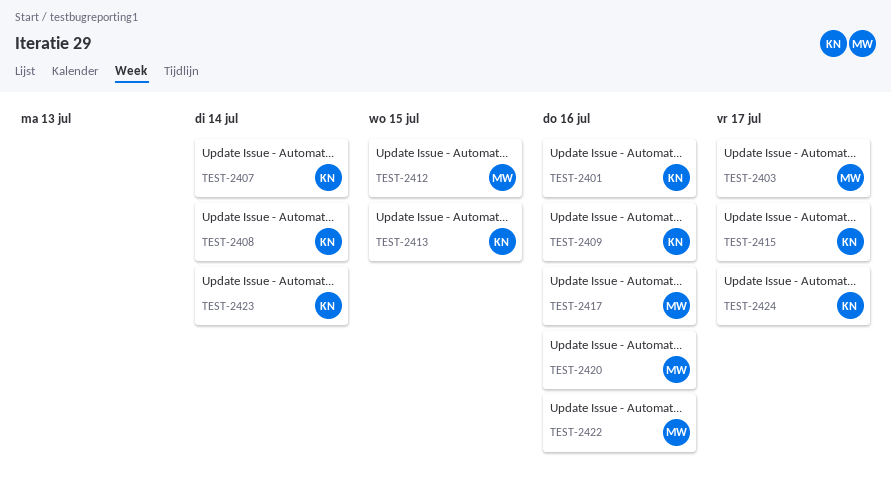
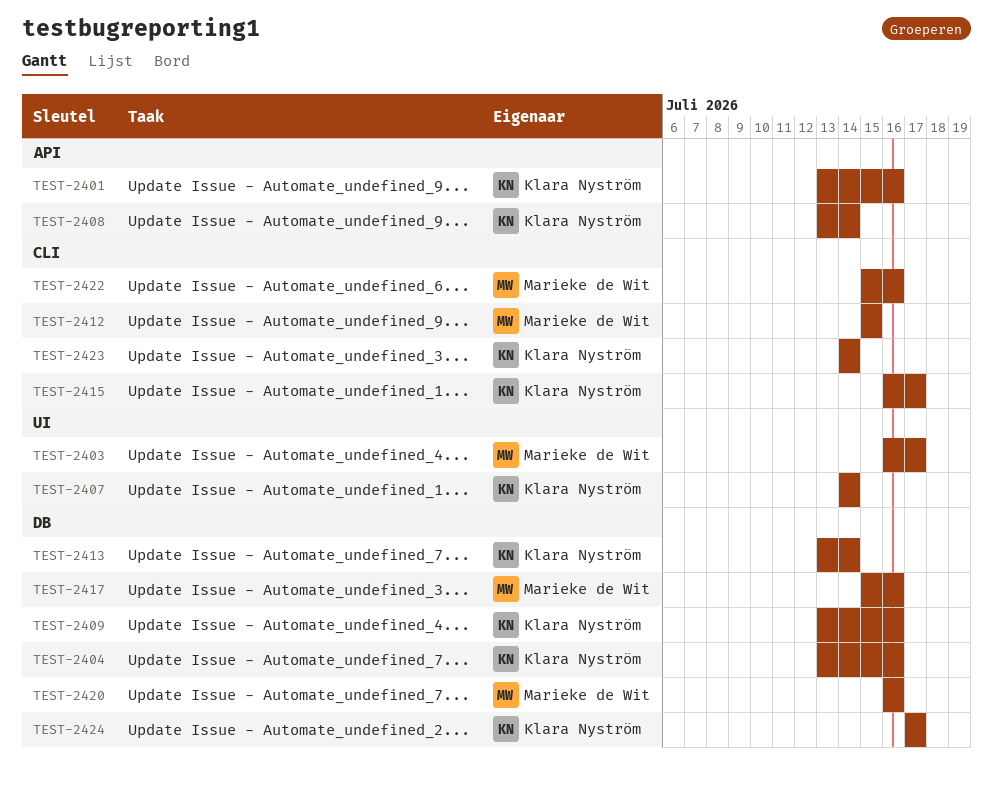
TEST-2404: none -> present
TEST-2413, due: Jul 15 -> Jul 14

